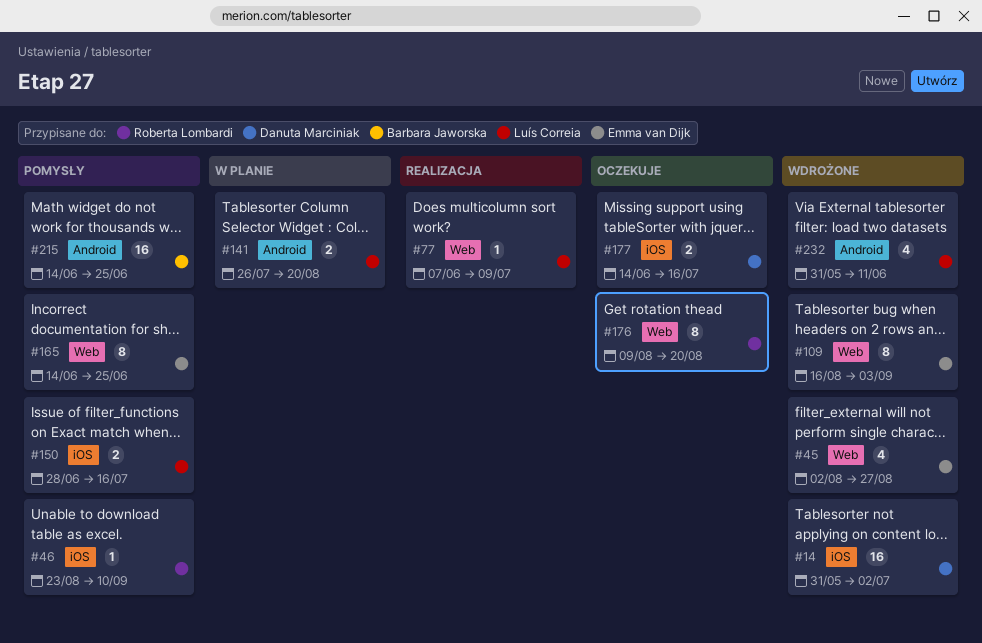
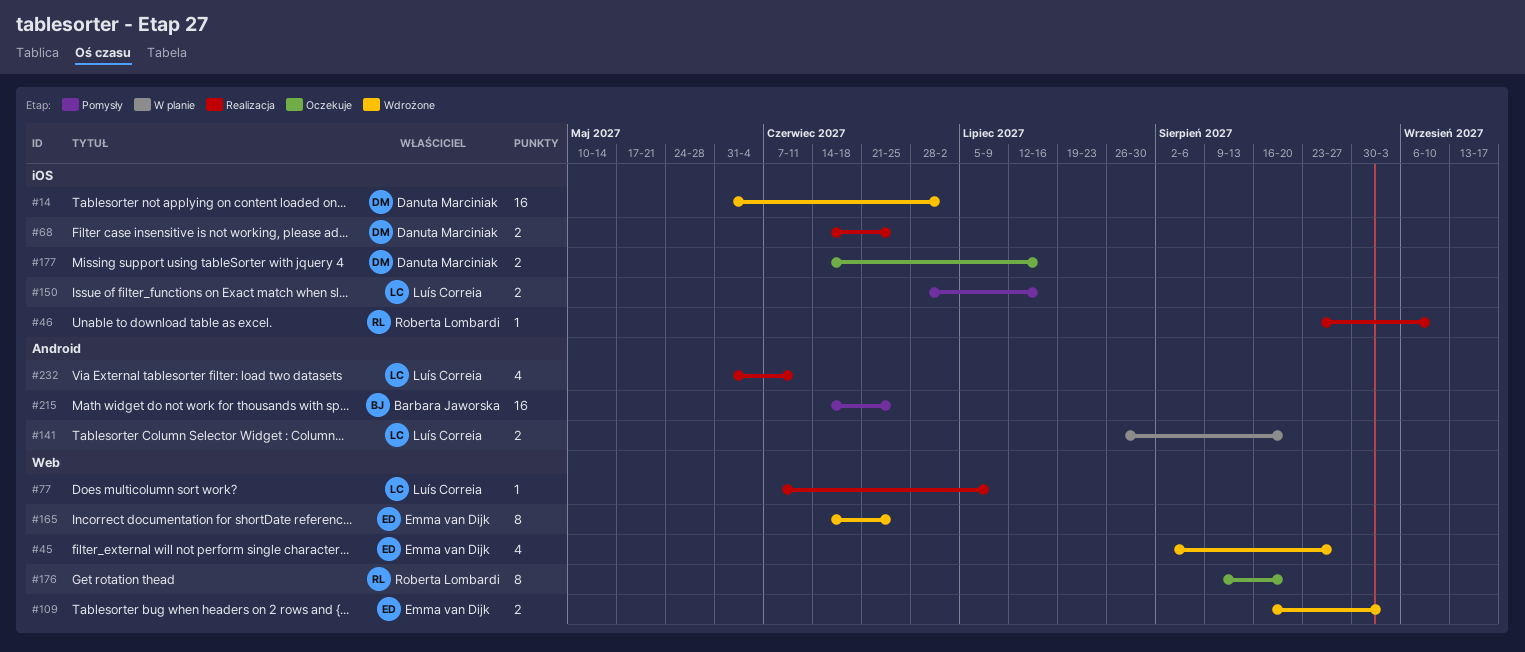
#46, status: Pomysły -> Realizacja
#68: none -> present
#109, estimate: 8 -> 2
#165, status: Pomysły -> Wdrożone
#232, status: Wdrożone -> Realizacja

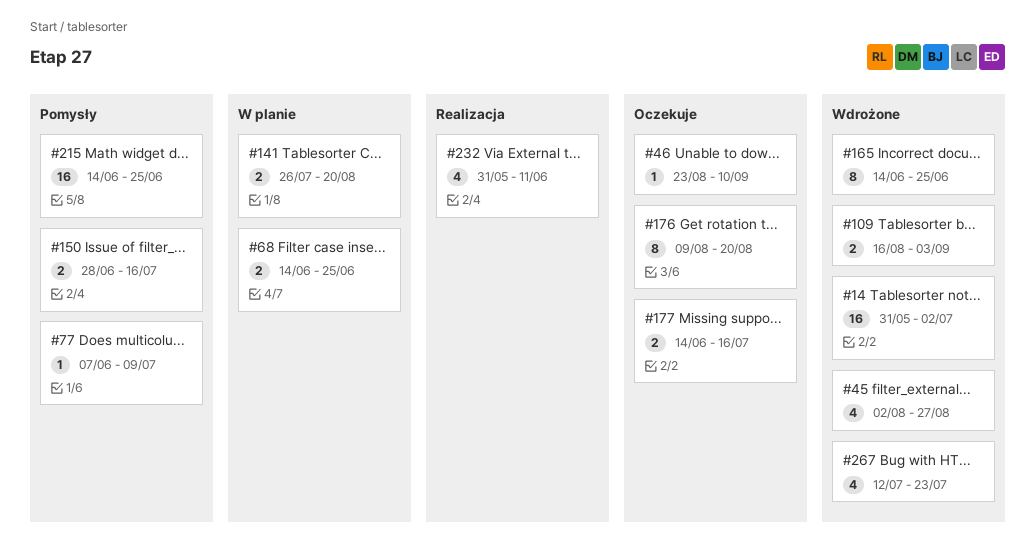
#46, status: Realizacja -> Oczekuje
#68, status: Realizacja -> W planie
#77, status: Realizacja -> Pomysły
#267: none -> present

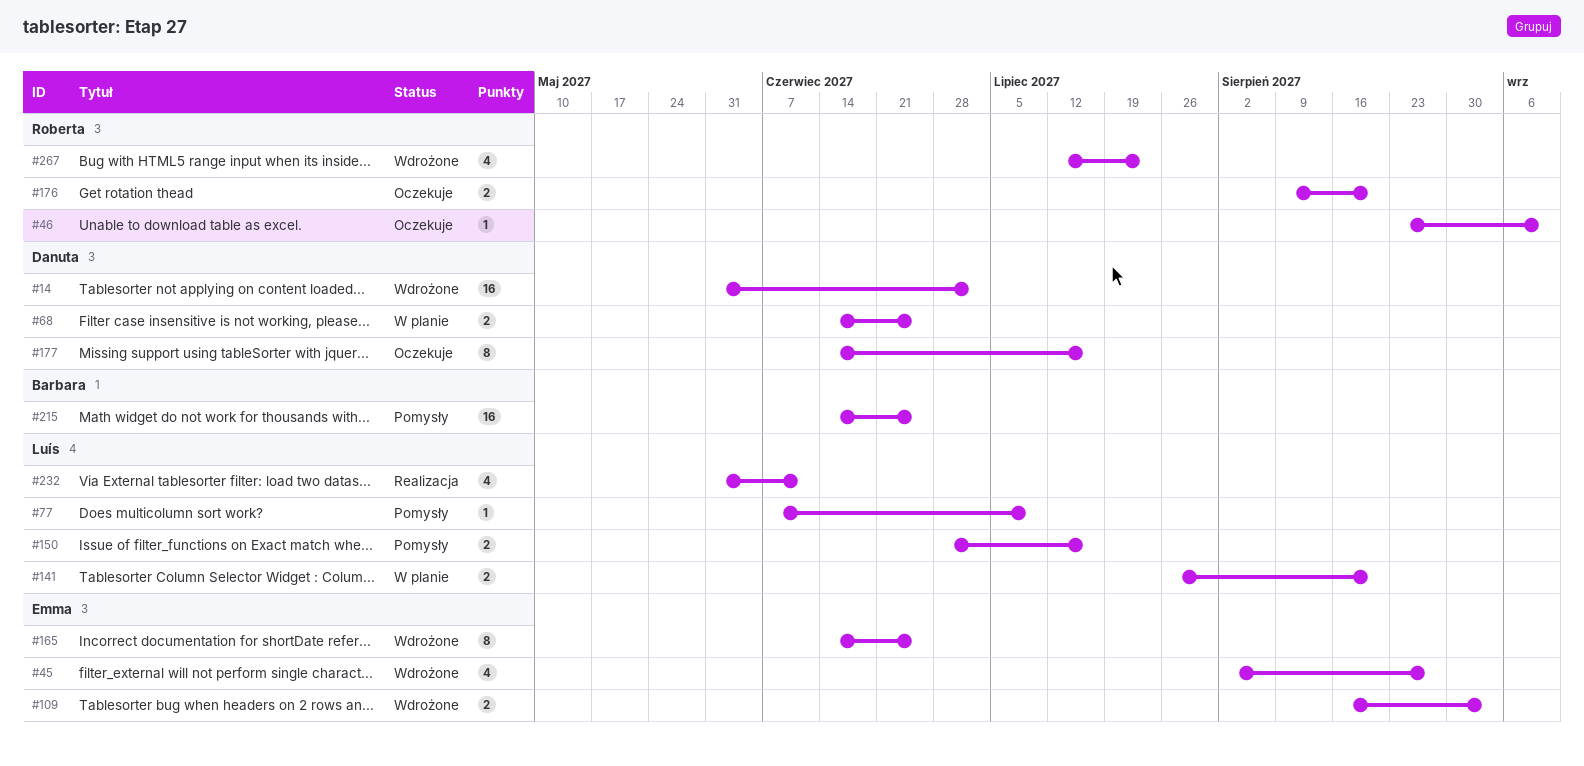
#176, estimate: 8 -> 2
#177, estimate: 2 -> 8

